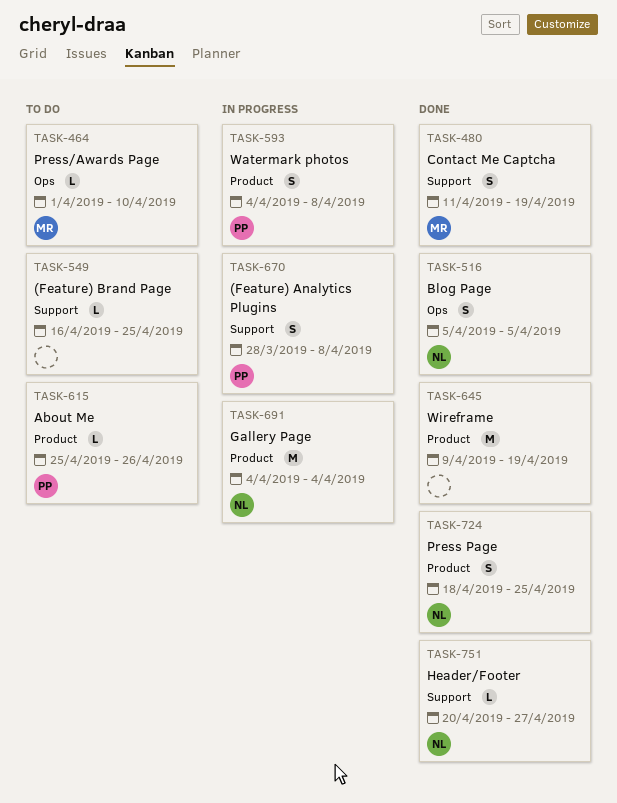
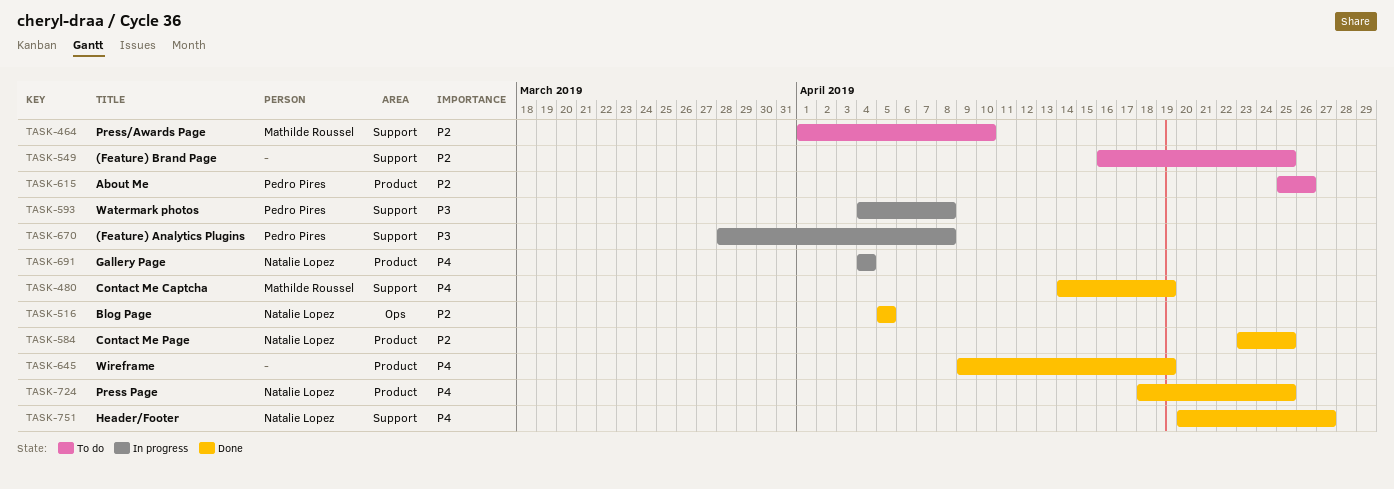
TASK-464, label: Ops -> Support
TASK-480, start: Apr 11 -> Apr 14
TASK-584: none -> present
TASK-593, label: Product -> Support

